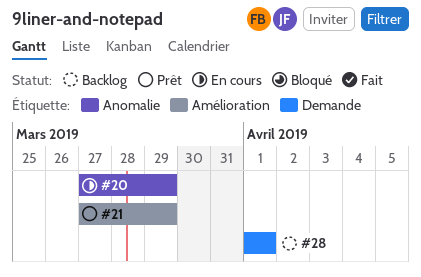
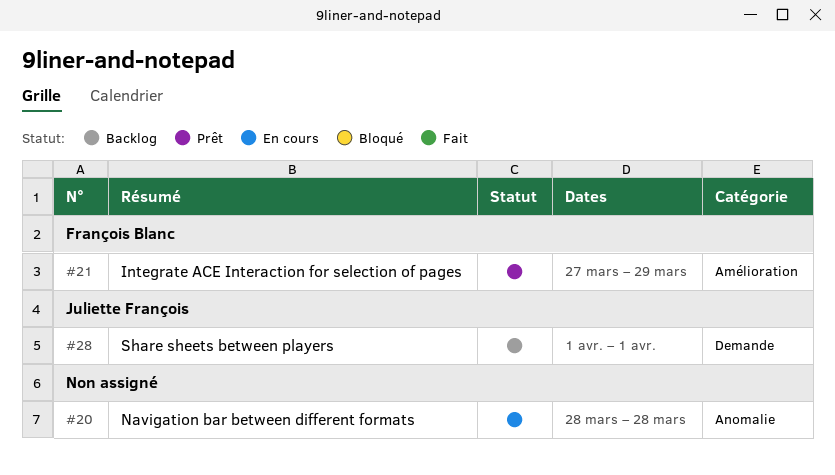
#20, start: Mar 27 -> Mar 28
#20, due: Mar 29 -> Mar 28

